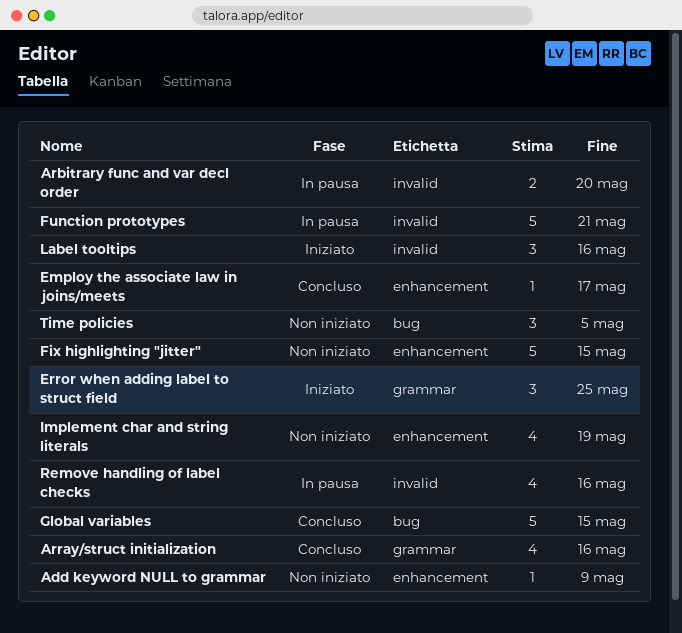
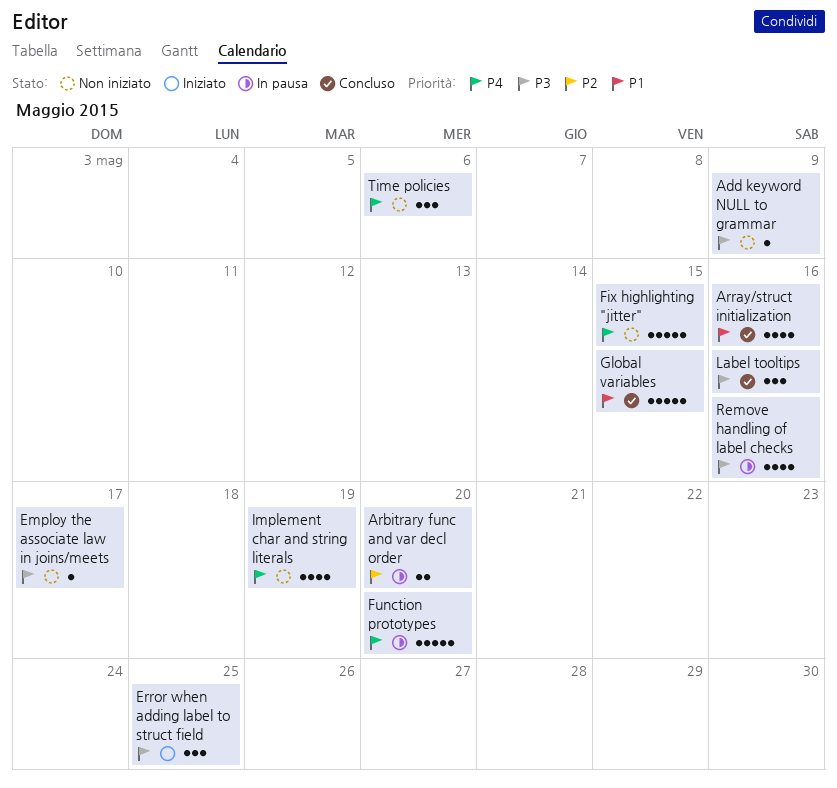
Employ the associate law in joins/meets, status: Concluso -> Non iniziato
Function prototypes, due: May 21 -> May 20
Label tooltips, status: Iniziato -> Concluso
Time policies, due: May 5 -> May 6

